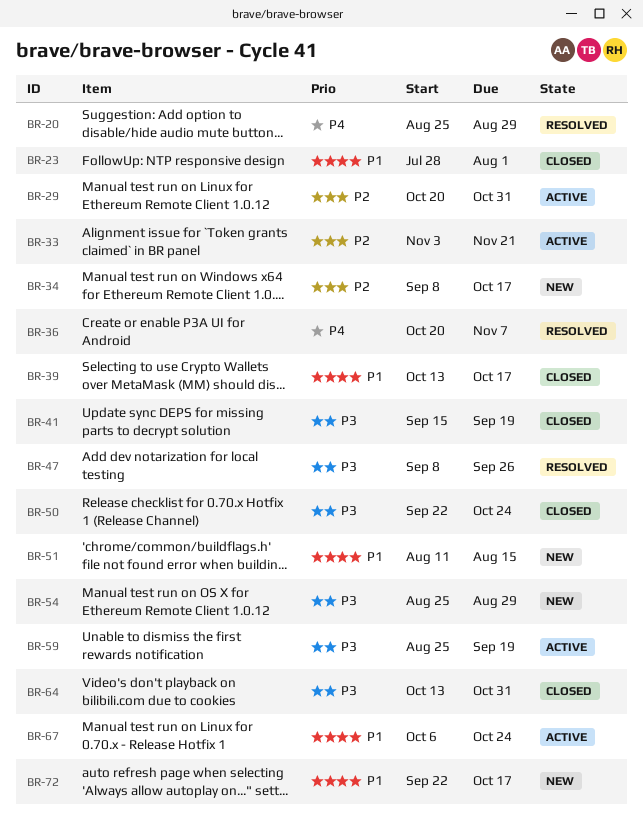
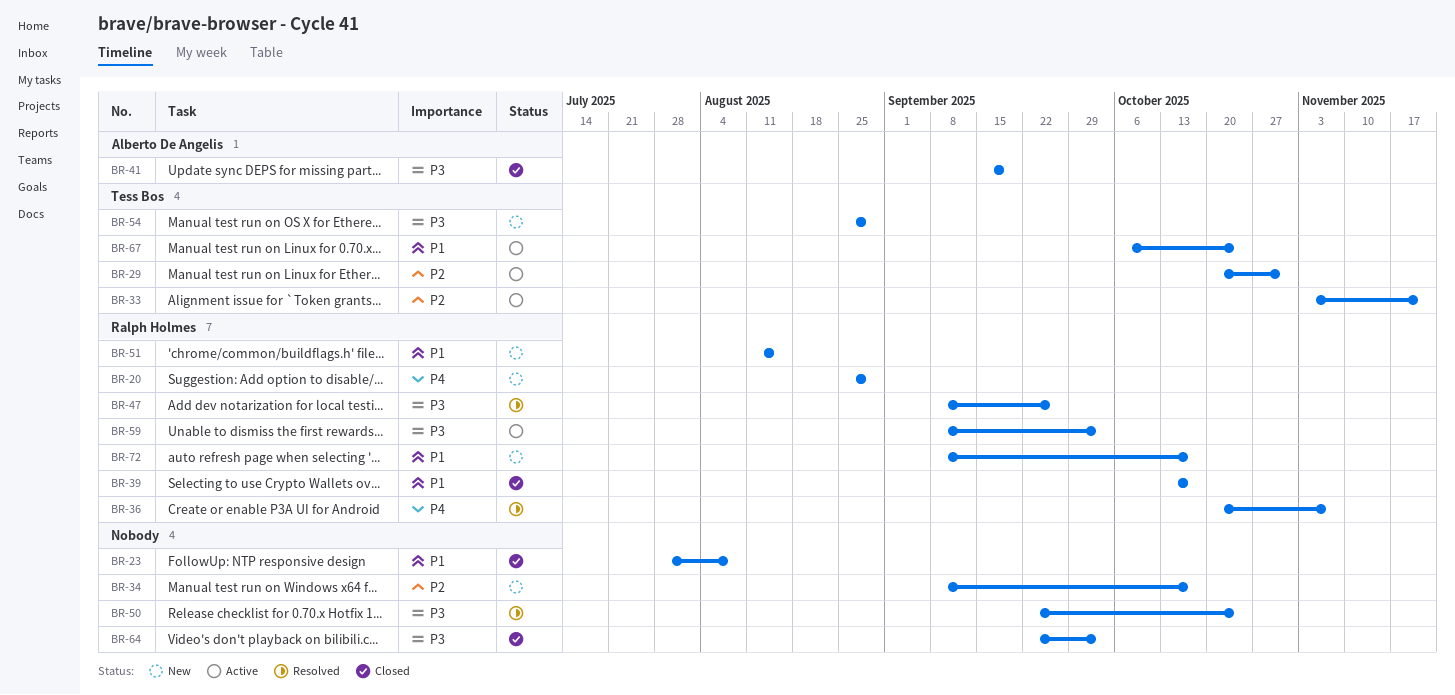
BR-20, status: Resolved -> New
BR-23, due: Aug 1 -> Aug 8
BR-50, status: Closed -> Resolved
BR-59, start: Aug 25 -> Sep 8
BR-59, due: Sep 19 -> Oct 3
BR-64, start: Oct 13 -> Sep 22
BR-64, due: Oct 31 -> Oct 3
BR-72, start: Sep 22 -> Sep 8

